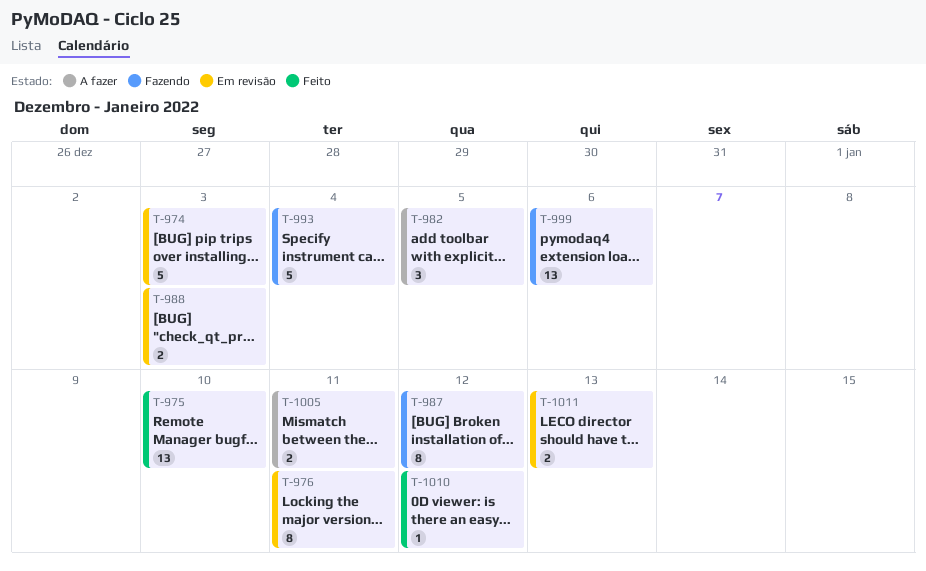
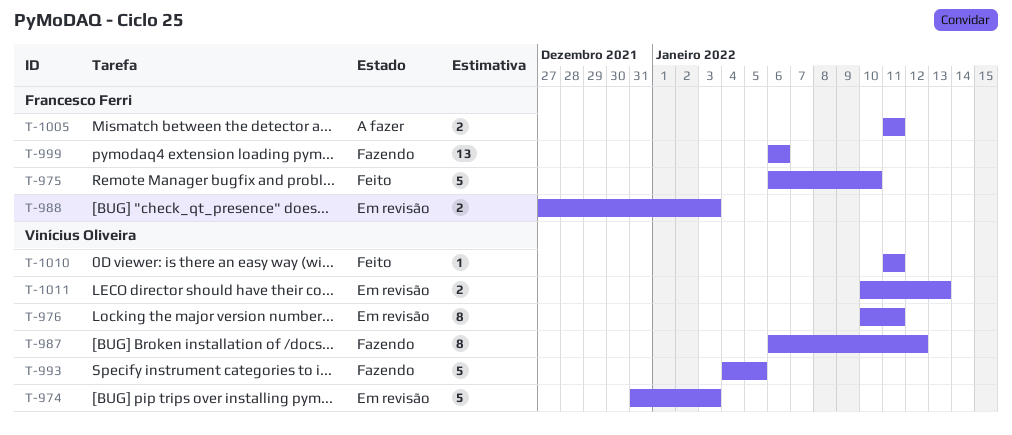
T-975, estimate: 13 -> 5
T-982: present -> none
T-993, due: Jan 4 -> Jan 5
T-1010, due: Jan 12 -> Jan 11

